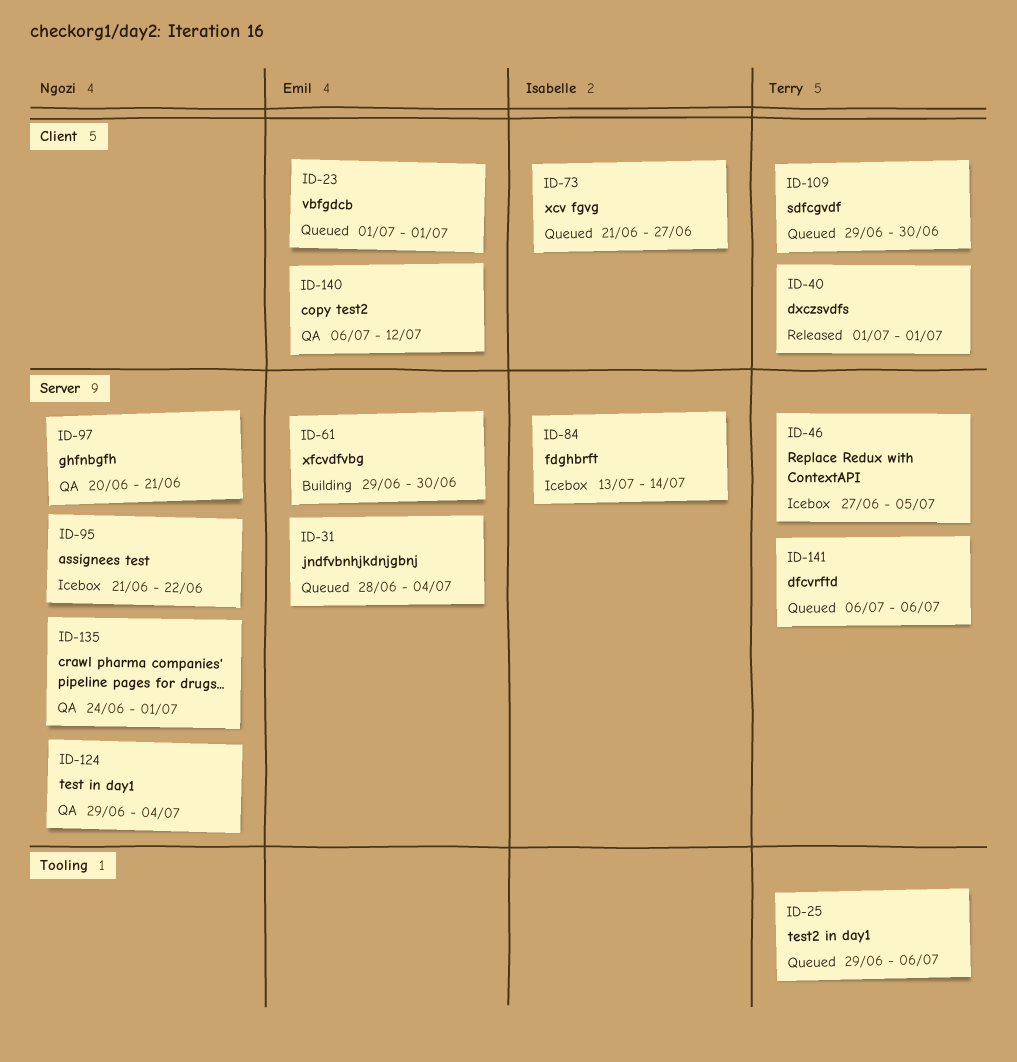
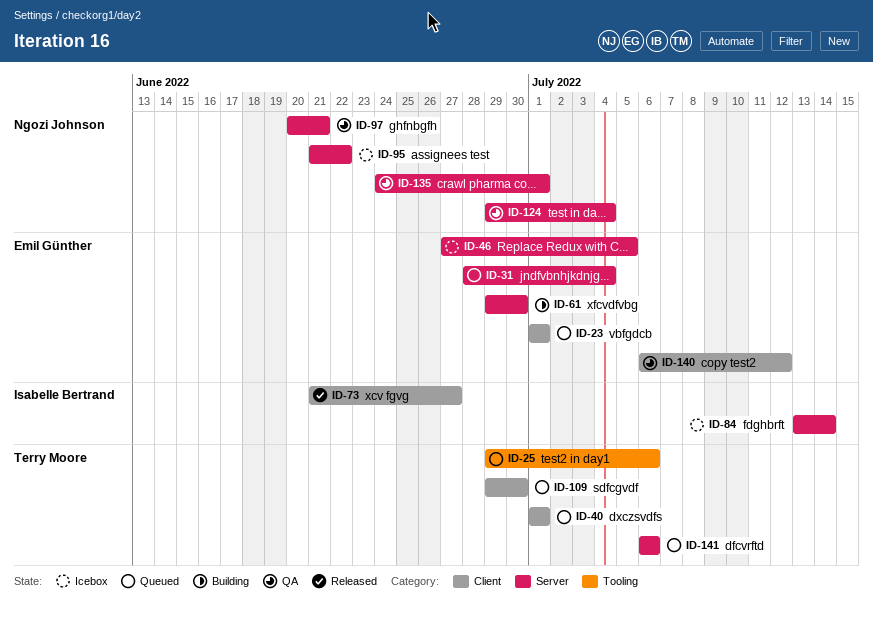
ID-40, status: Released -> Queued
ID-46, owner: Terry Moore -> Emil Günther
ID-73, status: Queued -> Released

